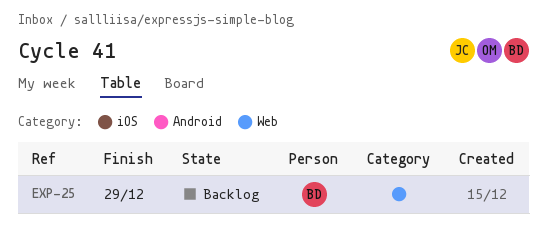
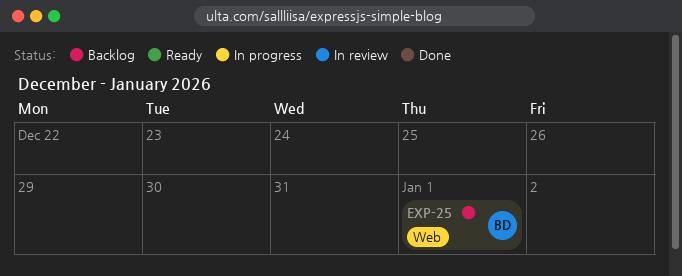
EXP-25, due: Dec 29 -> Jan 1

